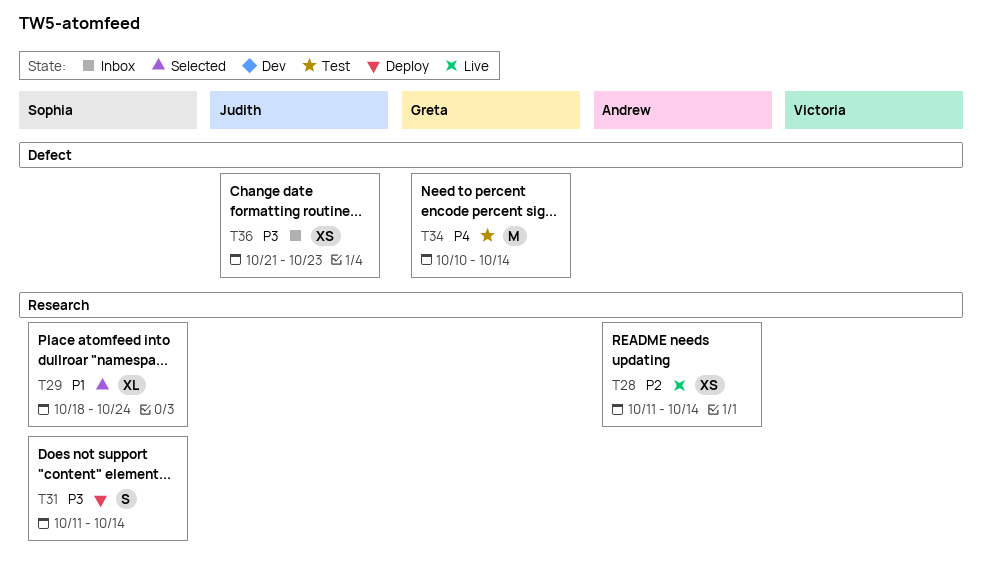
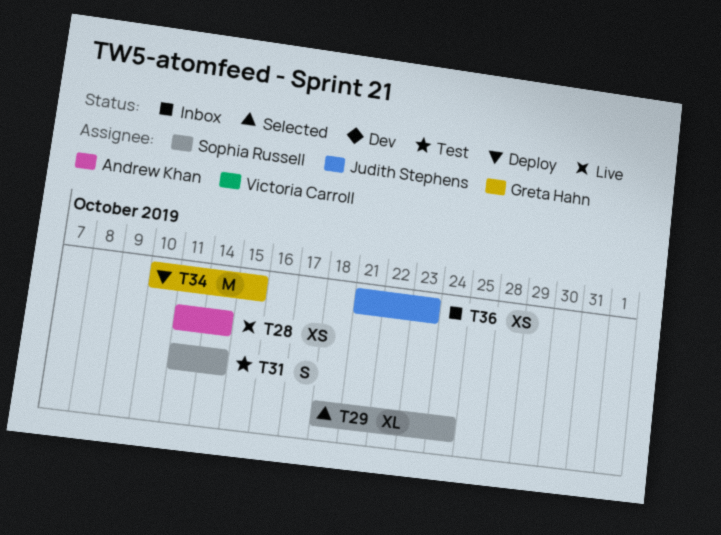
T31, status: Deploy -> Test
T34, status: Test -> Deploy
T34, due: Oct 14 -> Oct 15

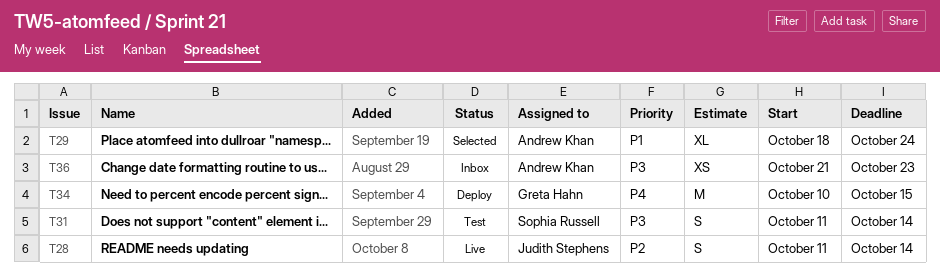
T28, owner: Andrew Khan -> Judith Stephens
T28, estimate: XS -> S
T29, owner: Sophia Russell -> Andrew Khan
T36, owner: Judith Stephens -> Andrew Khan

